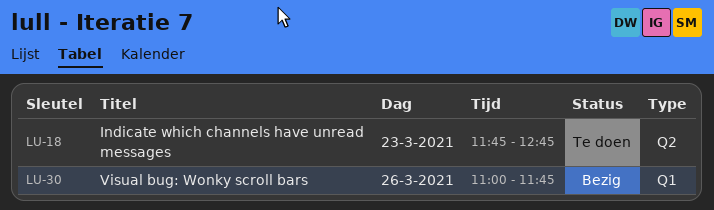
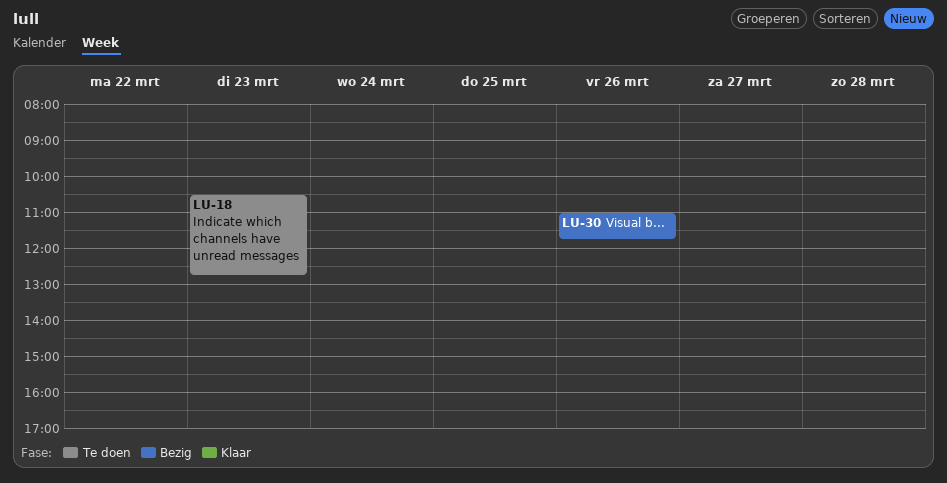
LU-18, begins: 11:45 -> 10:30

